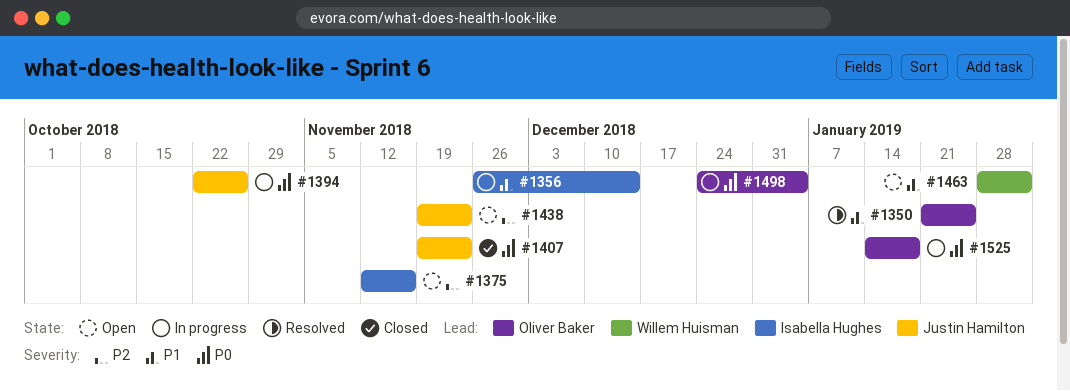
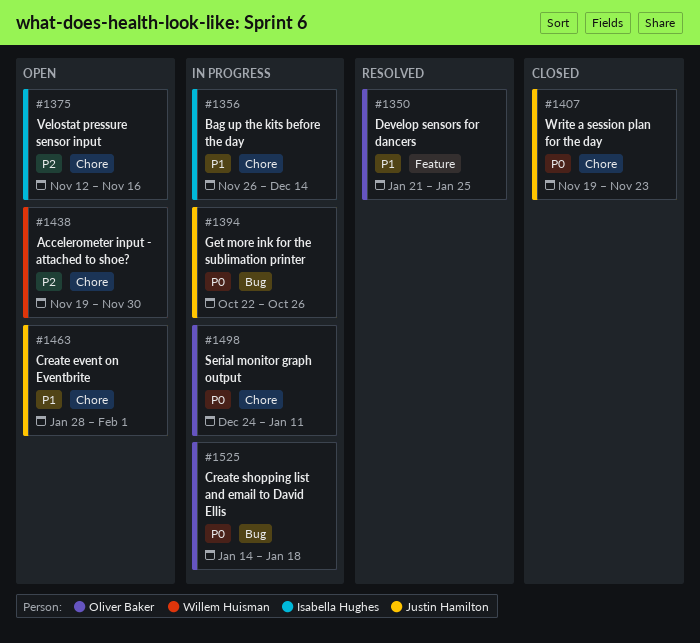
#1438, owner: Justin Hamilton -> Willem Huisman
#1438, due: Nov 23 -> Nov 30
#1463, owner: Willem Huisman -> Justin Hamilton
#1498, due: Jan 4 -> Jan 11

